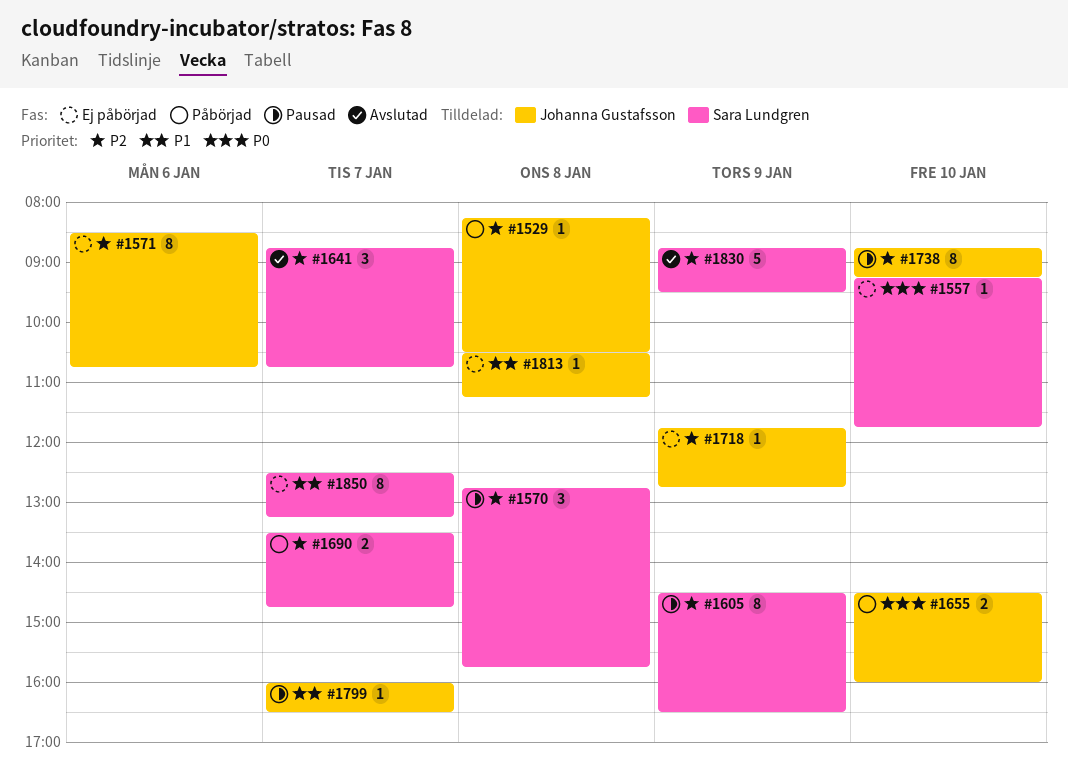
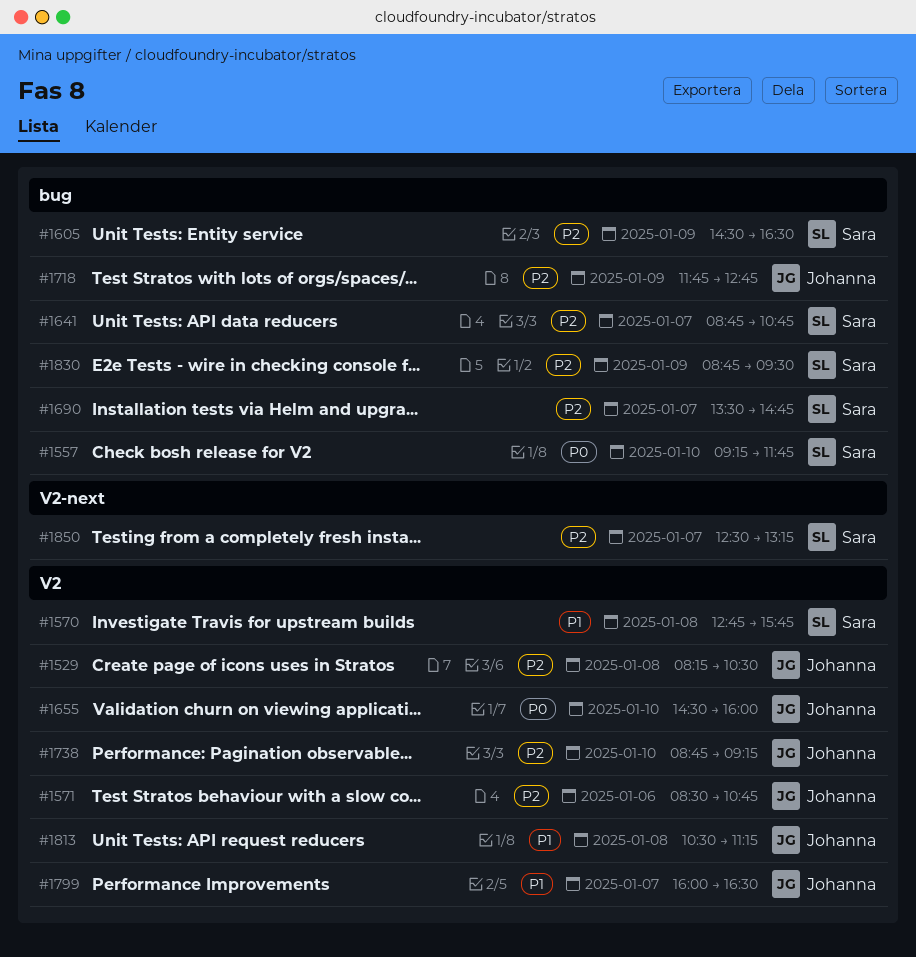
#1570, priority: P2 -> P1
#1850, priority: P1 -> P2

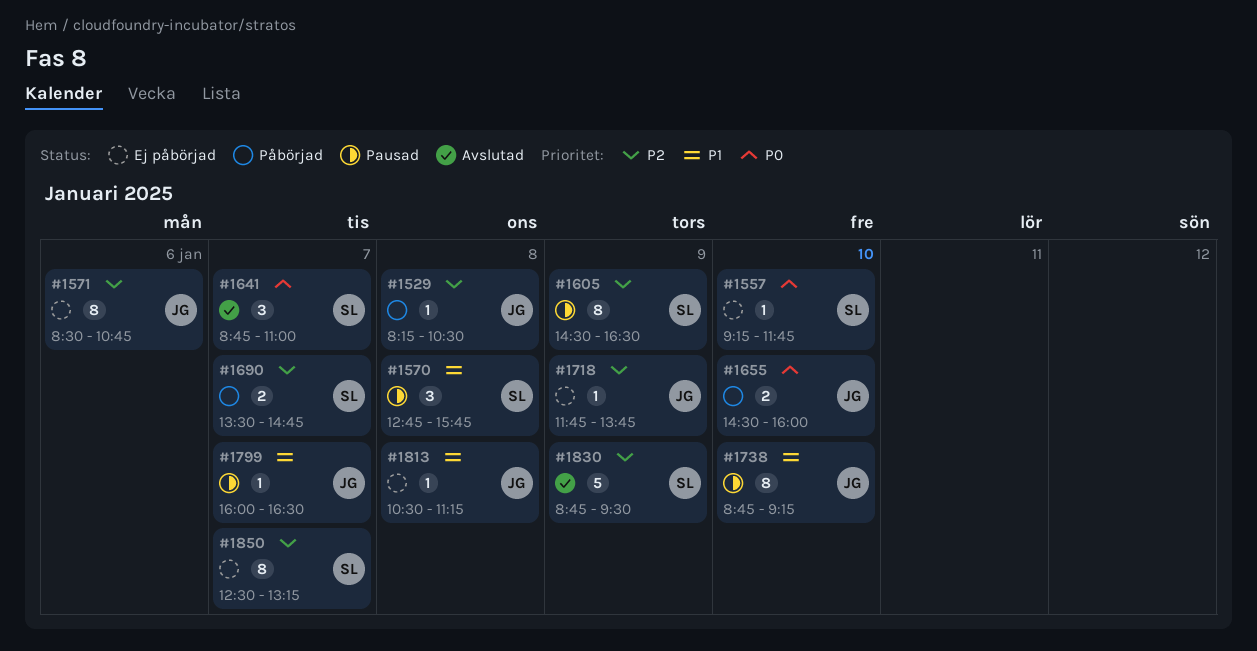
#1641, priority: P2 -> P0
#1641, ends: 10:45 -> 11:00
#1718, ends: 12:45 -> 13:45
#1738, priority: P2 -> P1

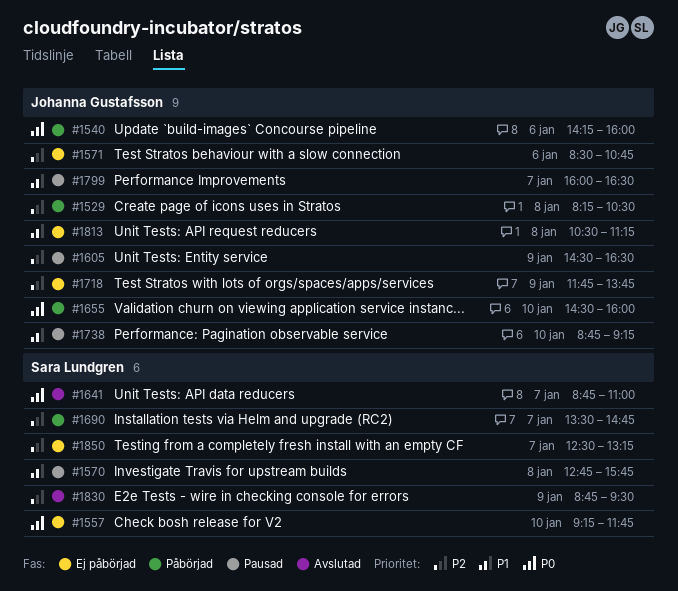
#1540: none -> present
#1605, owner: Sara Lundgren -> Johanna Gustafsson

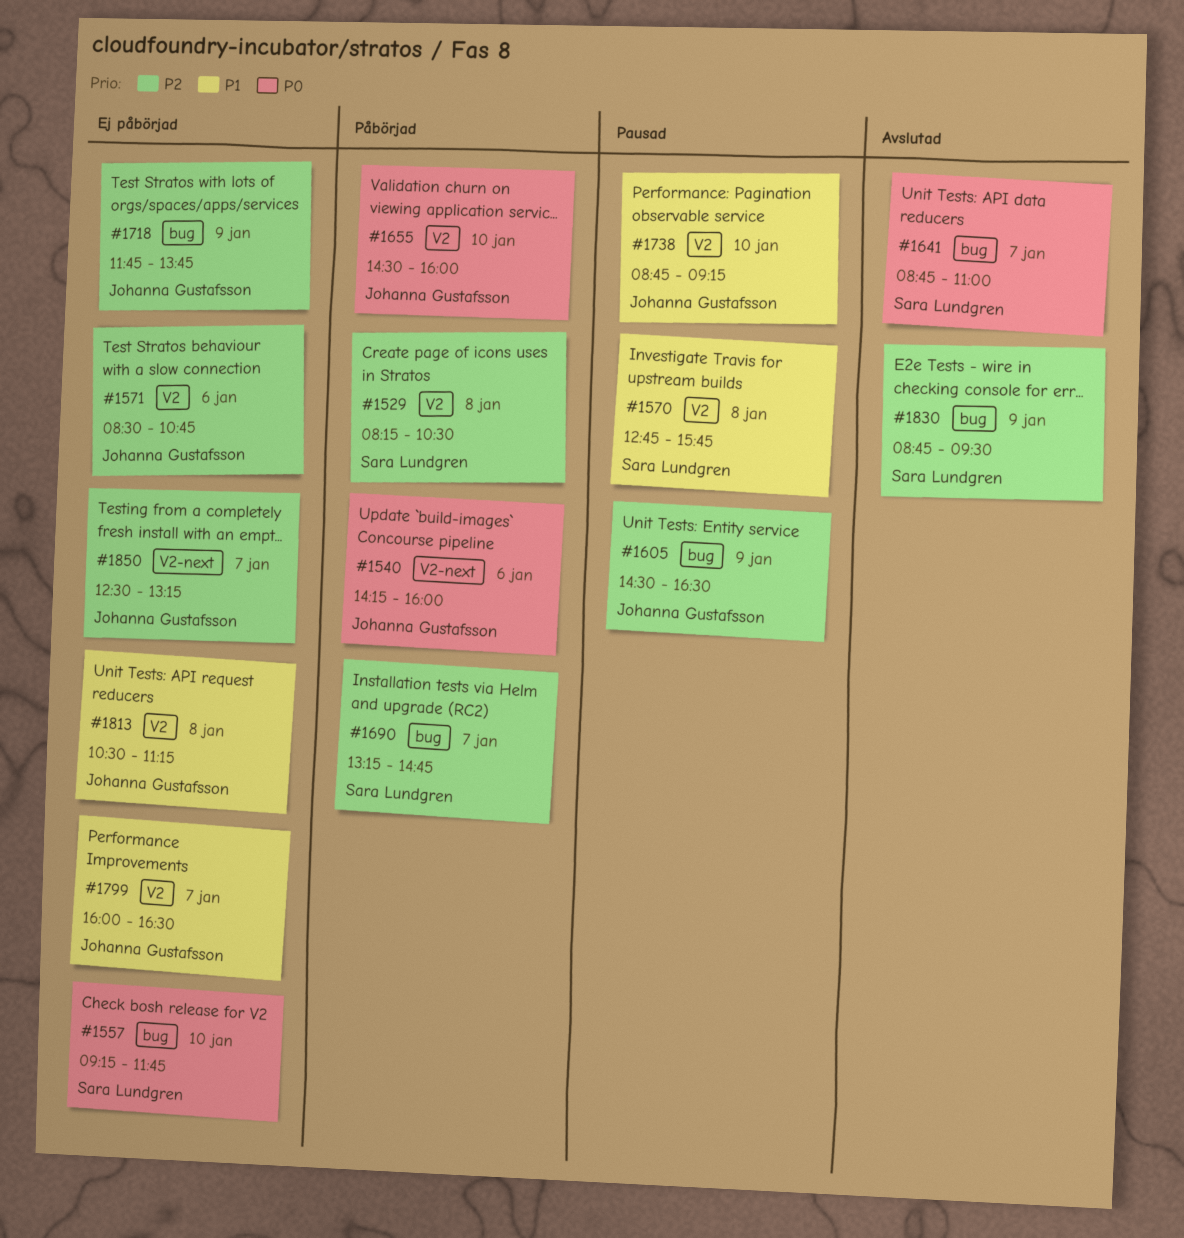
#1529, owner: Johanna Gustafsson -> Sara Lundgren
#1690, begins: 13:30 -> 13:15
#1799, status: Pausad -> Ej påbörjad
#1850, owner: Sara Lundgren -> Johanna Gustafsson

